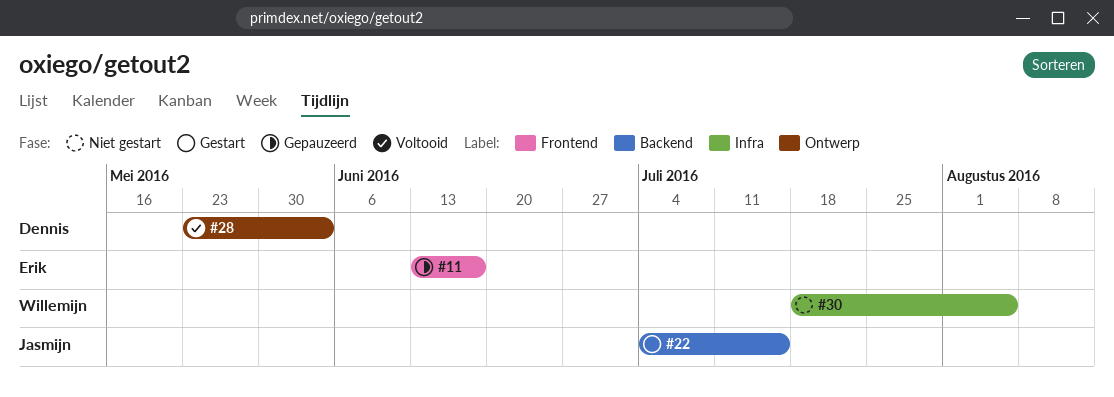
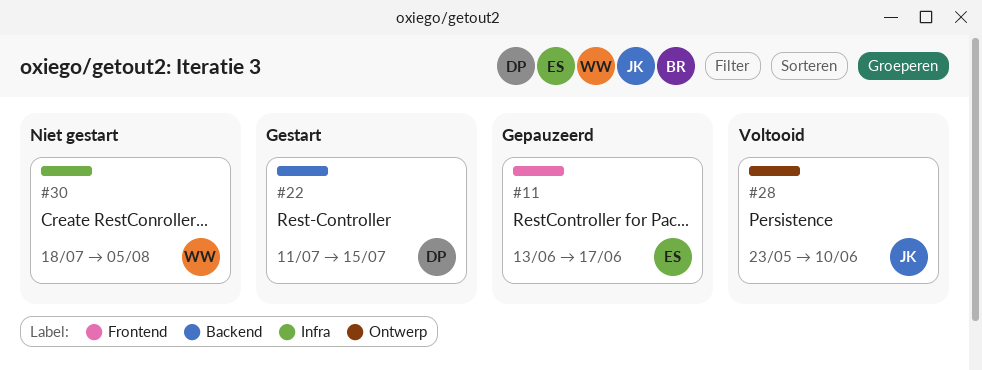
#22, owner: Jasmijn -> Dennis
#22, start: Jul 4 -> Jul 11
#28, owner: Dennis -> Jasmijn
#28, due: Jun 3 -> Jun 10

